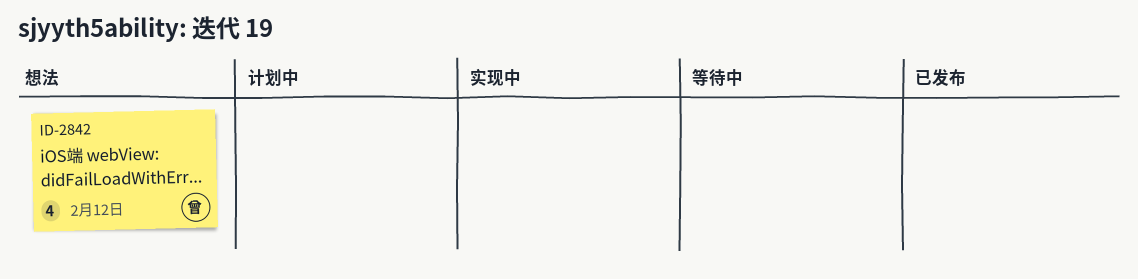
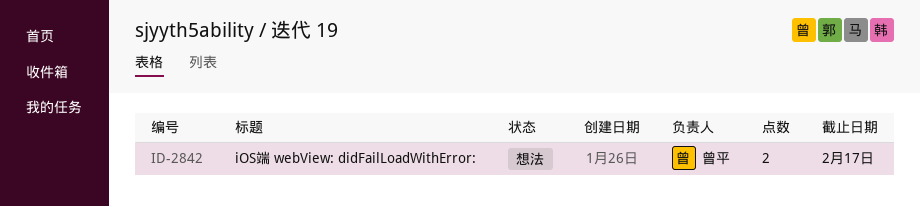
ID-2842, estimate: 4 -> 2
ID-2842, due: Feb 12 -> Feb 17

